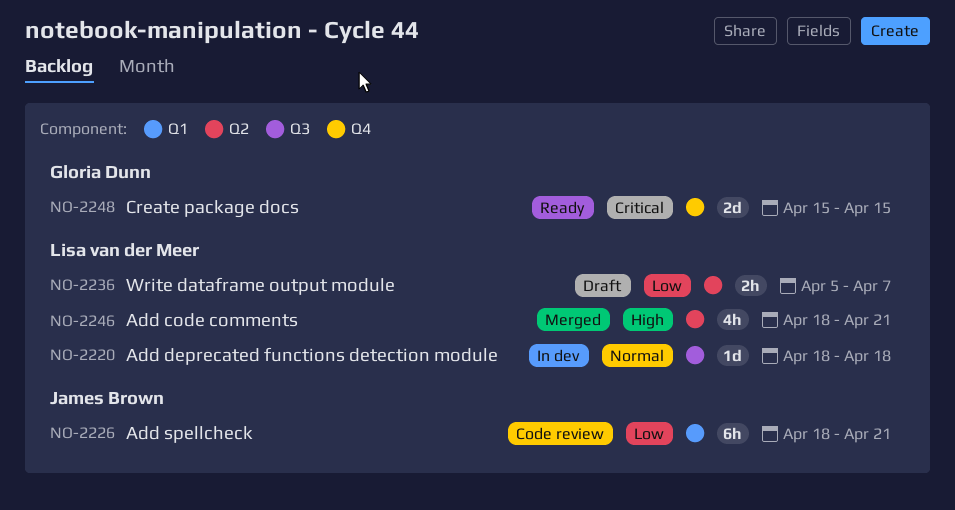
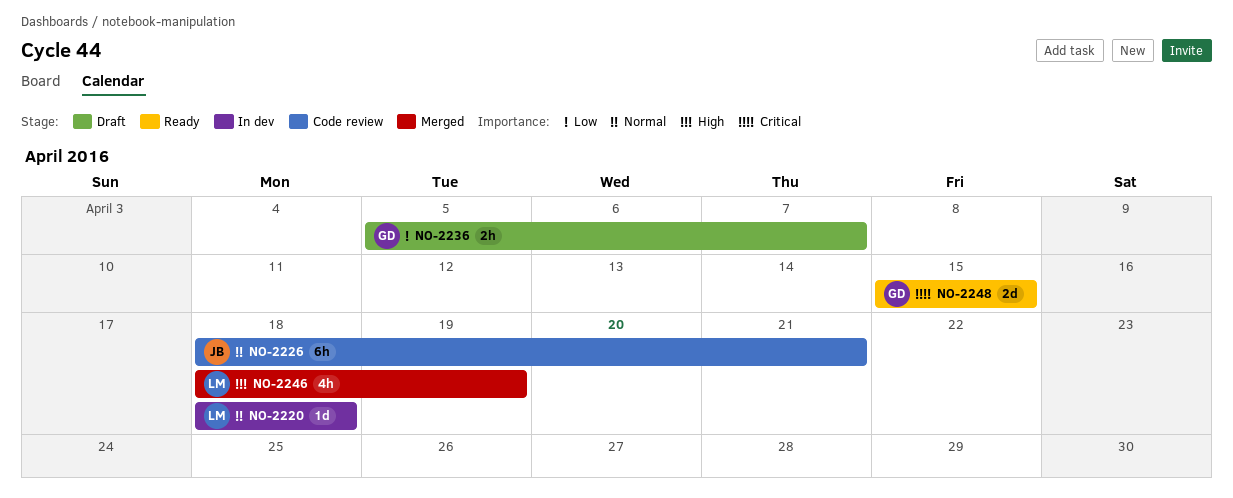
NO-2226, priority: Low -> Normal
NO-2236, owner: Lisa van der Meer -> Gloria Dunn
NO-2246, due: Apr 21 -> Apr 19

